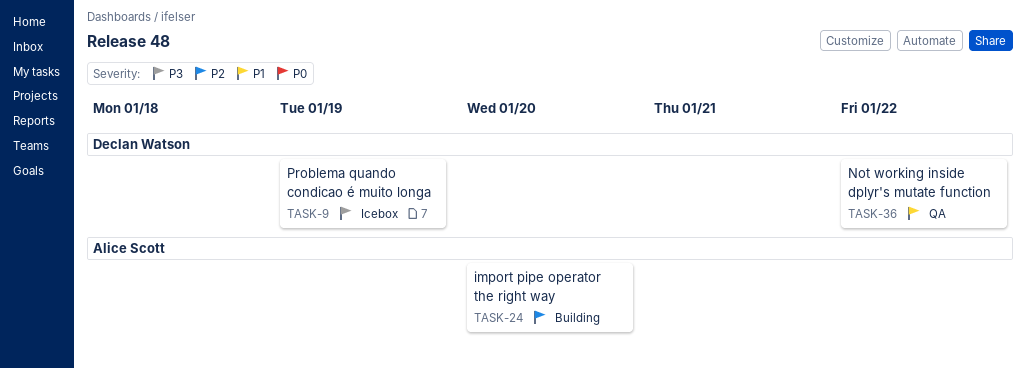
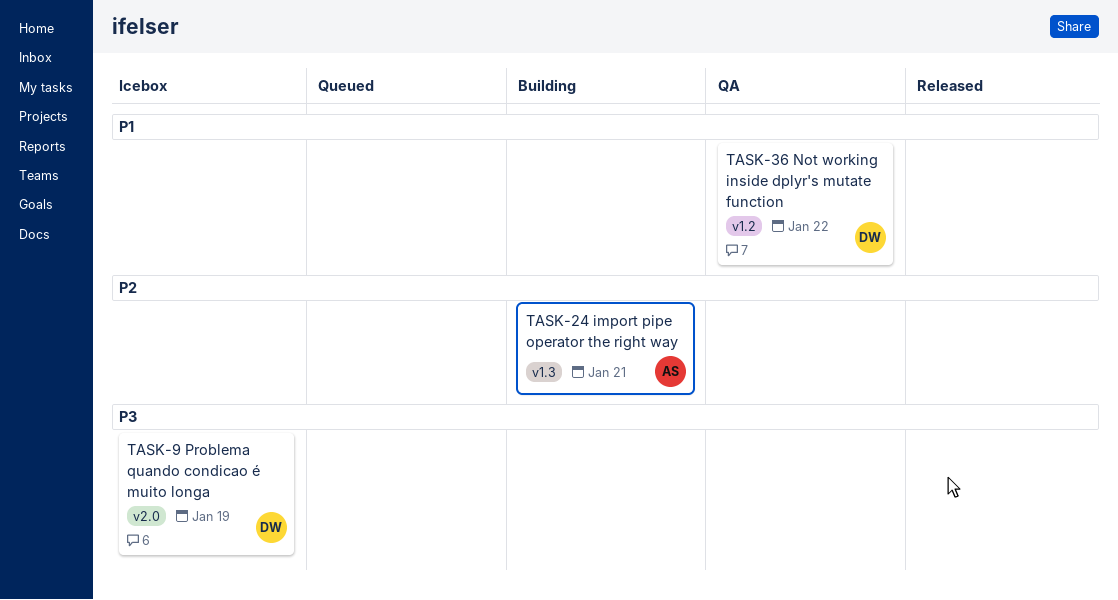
TASK-24, due: Jan 20 -> Jan 21

